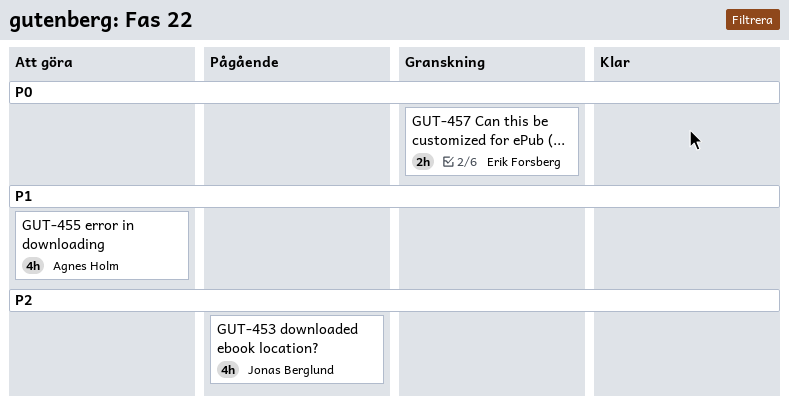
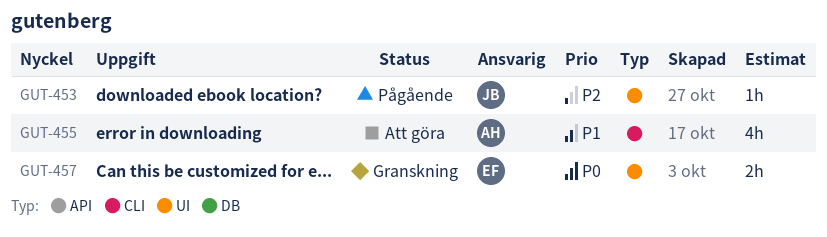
GUT-453, estimate: 4h -> 1h

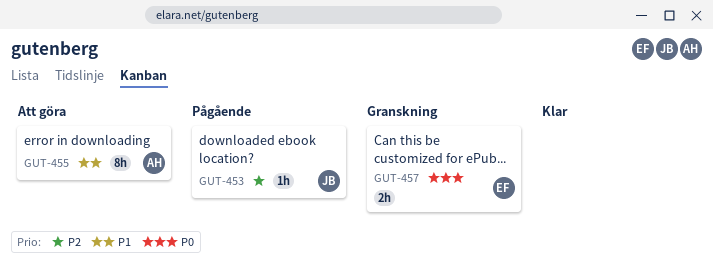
GUT-455, estimate: 4h -> 8h

